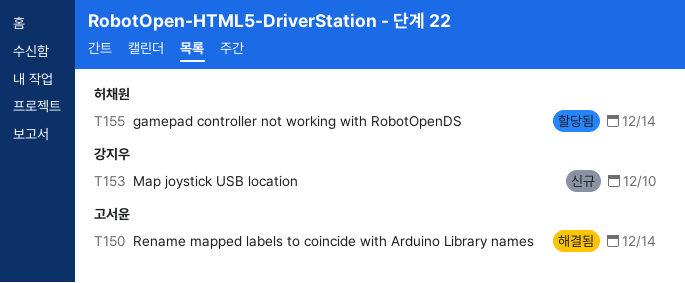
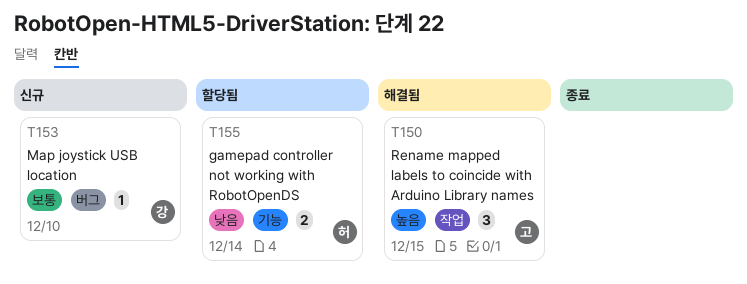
T150, due: Dec 14 -> Dec 15

